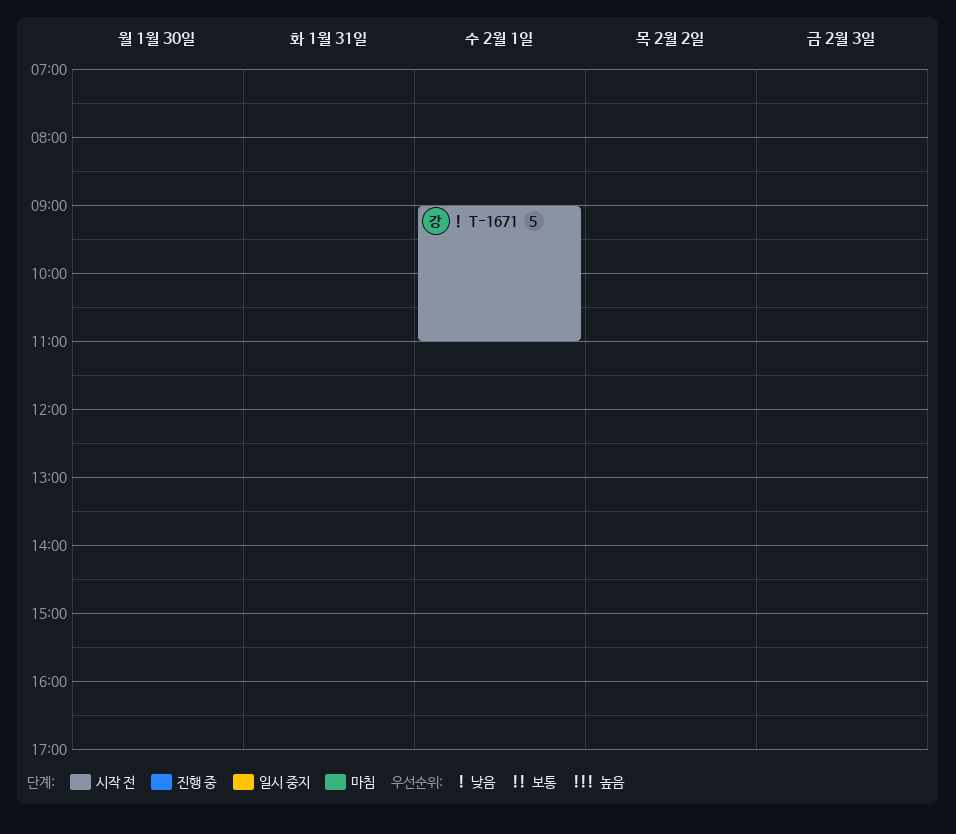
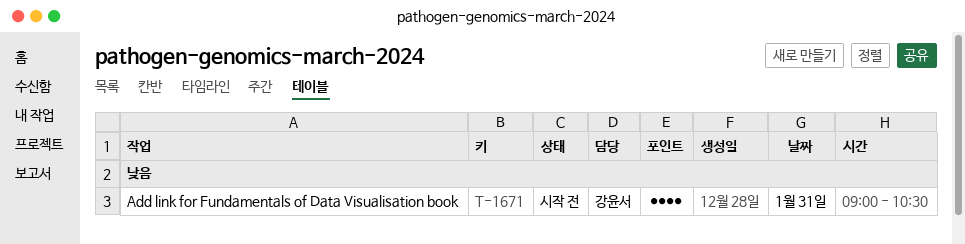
T-1671, estimate: 5 -> 4
T-1671, day: Feb 1 -> Jan 31
T-1671, ends: 11:00 -> 10:30

